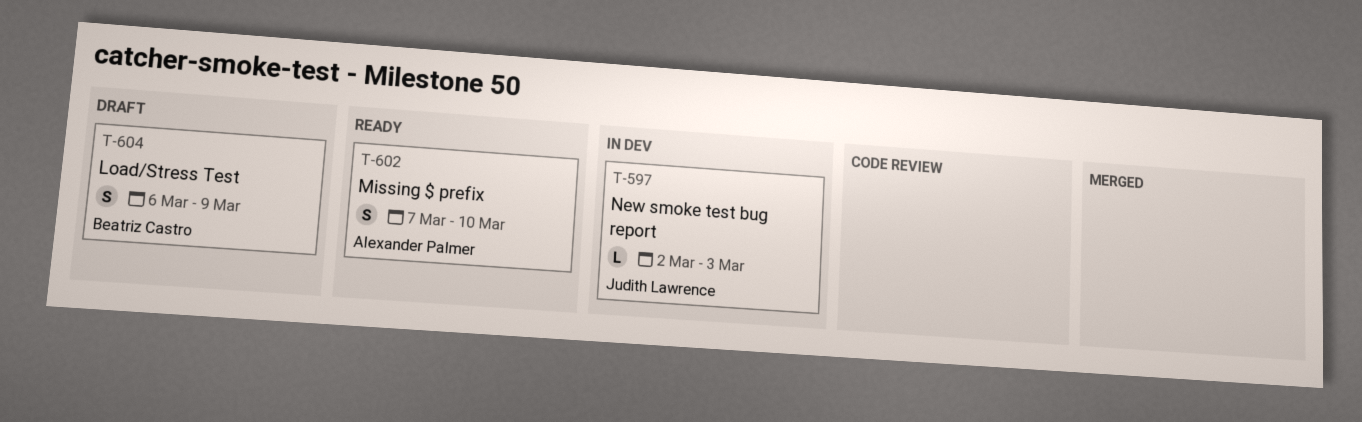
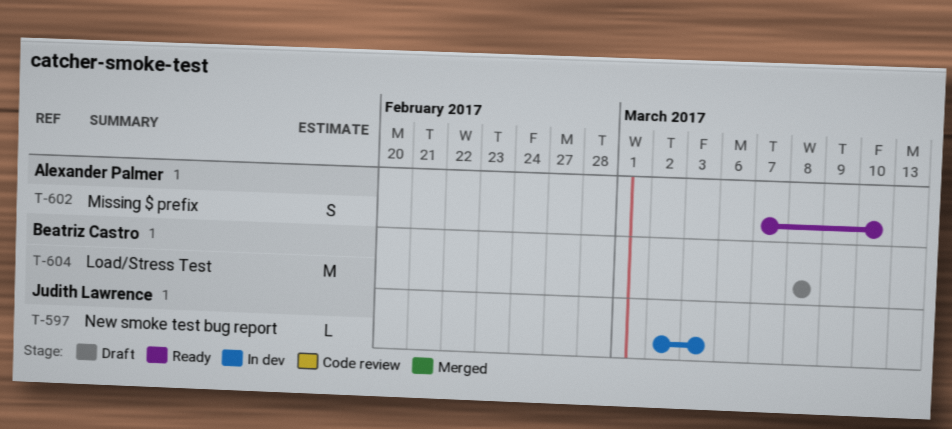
T-604, estimate: S -> M
T-604, start: Mar 6 -> Mar 8
T-604, due: Mar 9 -> Mar 8

